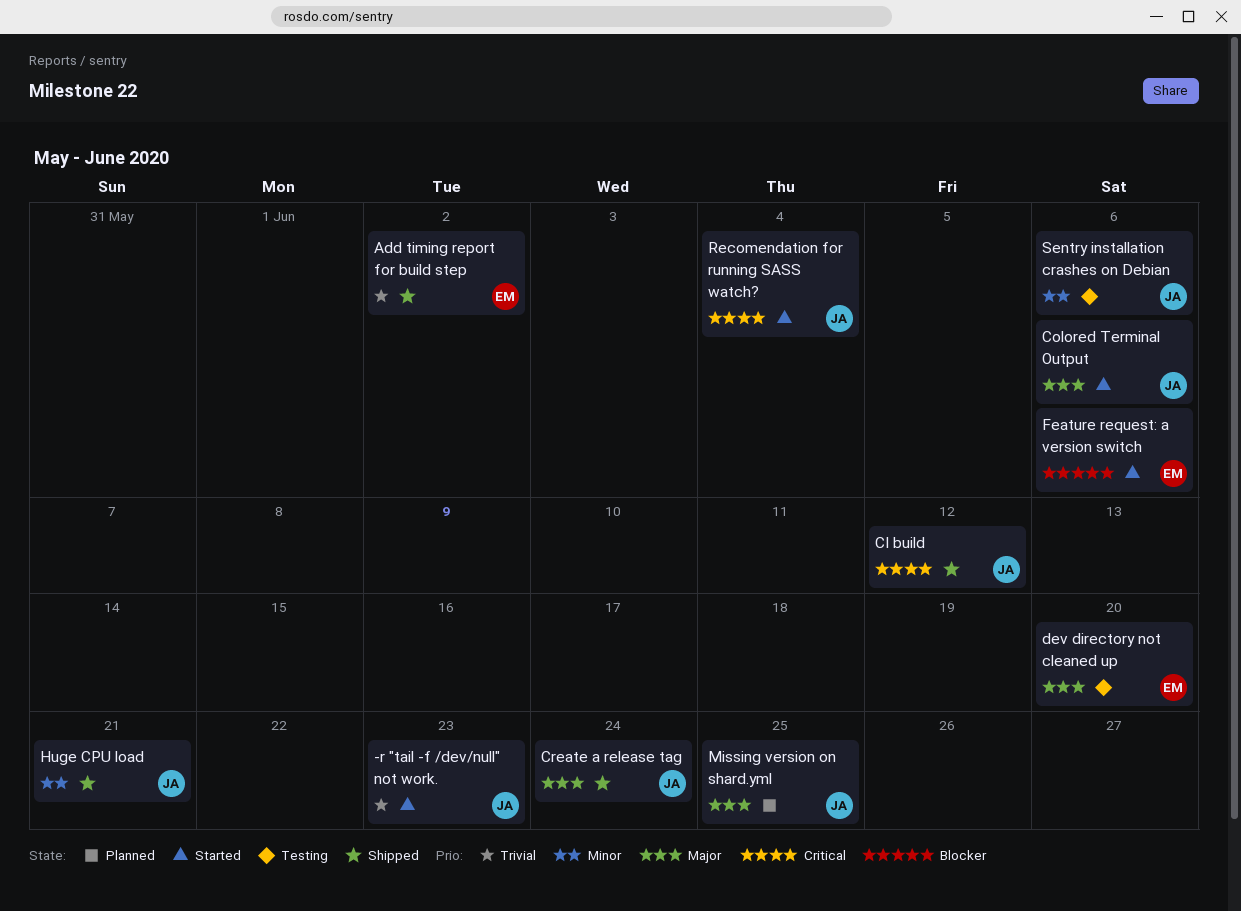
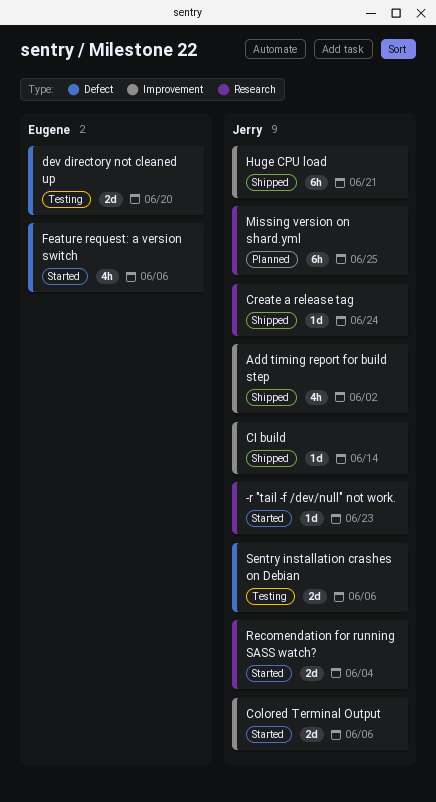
Add timing report for build step, owner: Eugene -> Jerry
CI build, due: Jun 12 -> Jun 14

